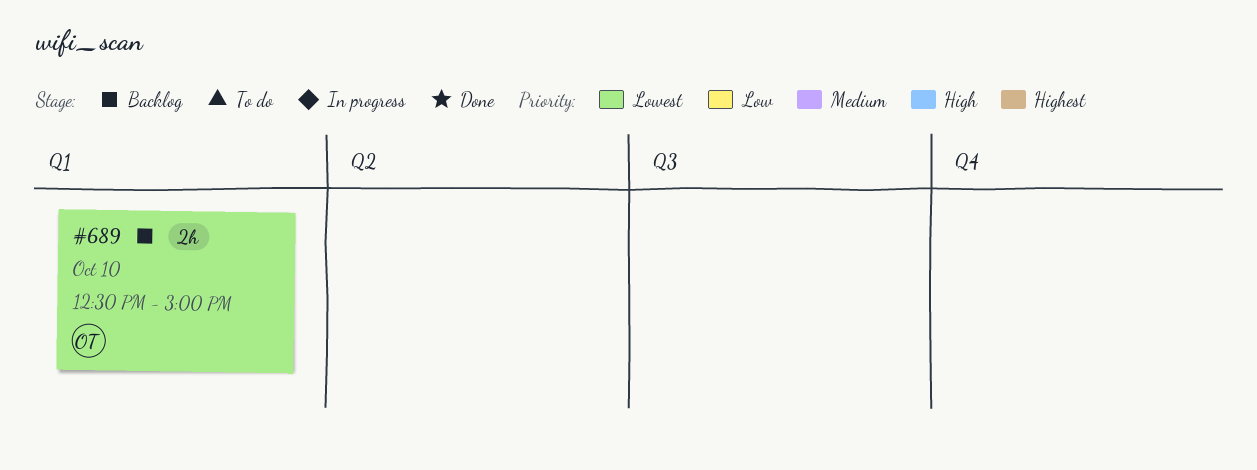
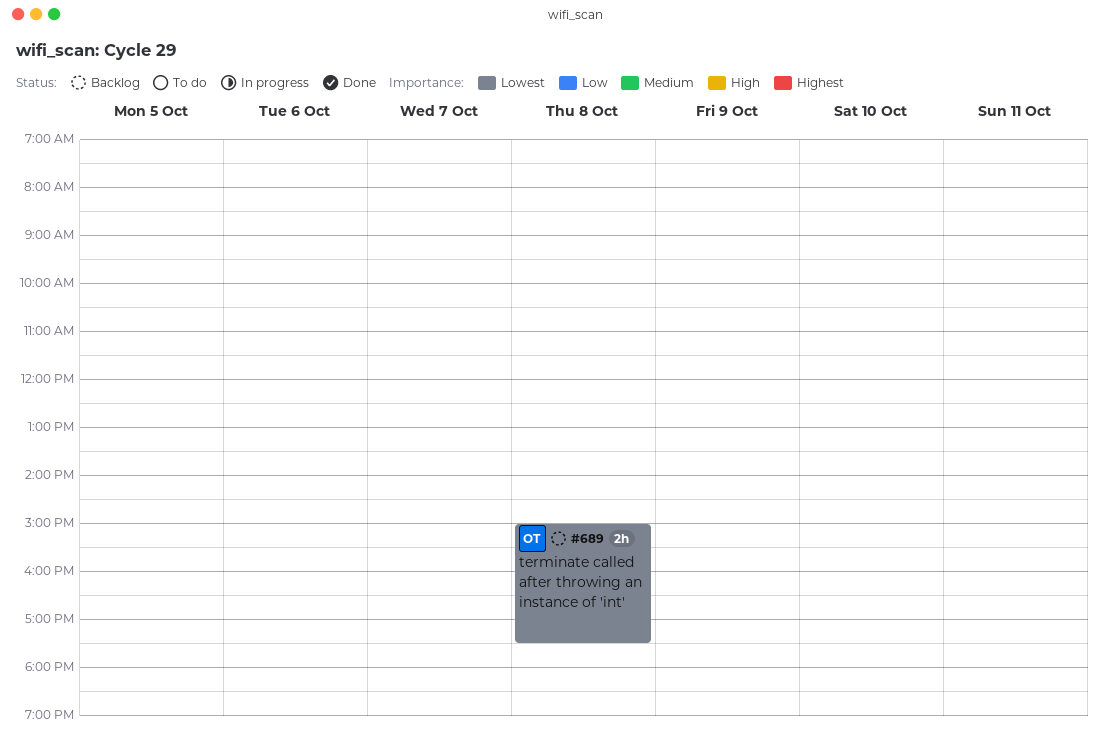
#689, day: Oct 10 -> Oct 8
#689, begins: 12:30 -> 15:00
#689, ends: 15:00 -> 17:30

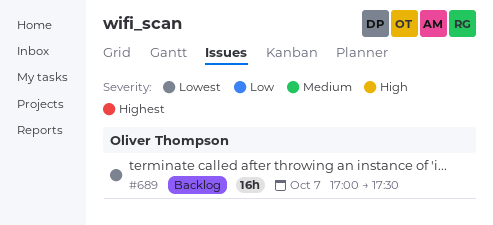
#689, estimate: 2h -> 16h
#689, day: Oct 8 -> Oct 7
#689, begins: 15:00 -> 17:00

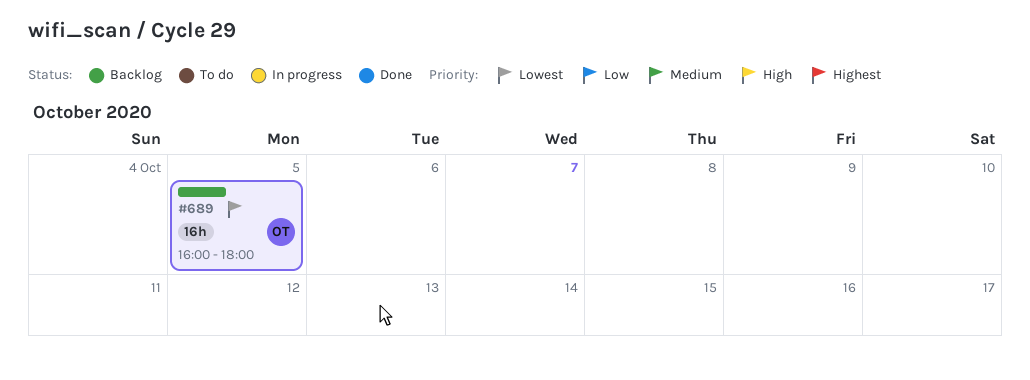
#689, day: Oct 7 -> Oct 5
#689, begins: 17:00 -> 16:00
#689, ends: 17:30 -> 18:00

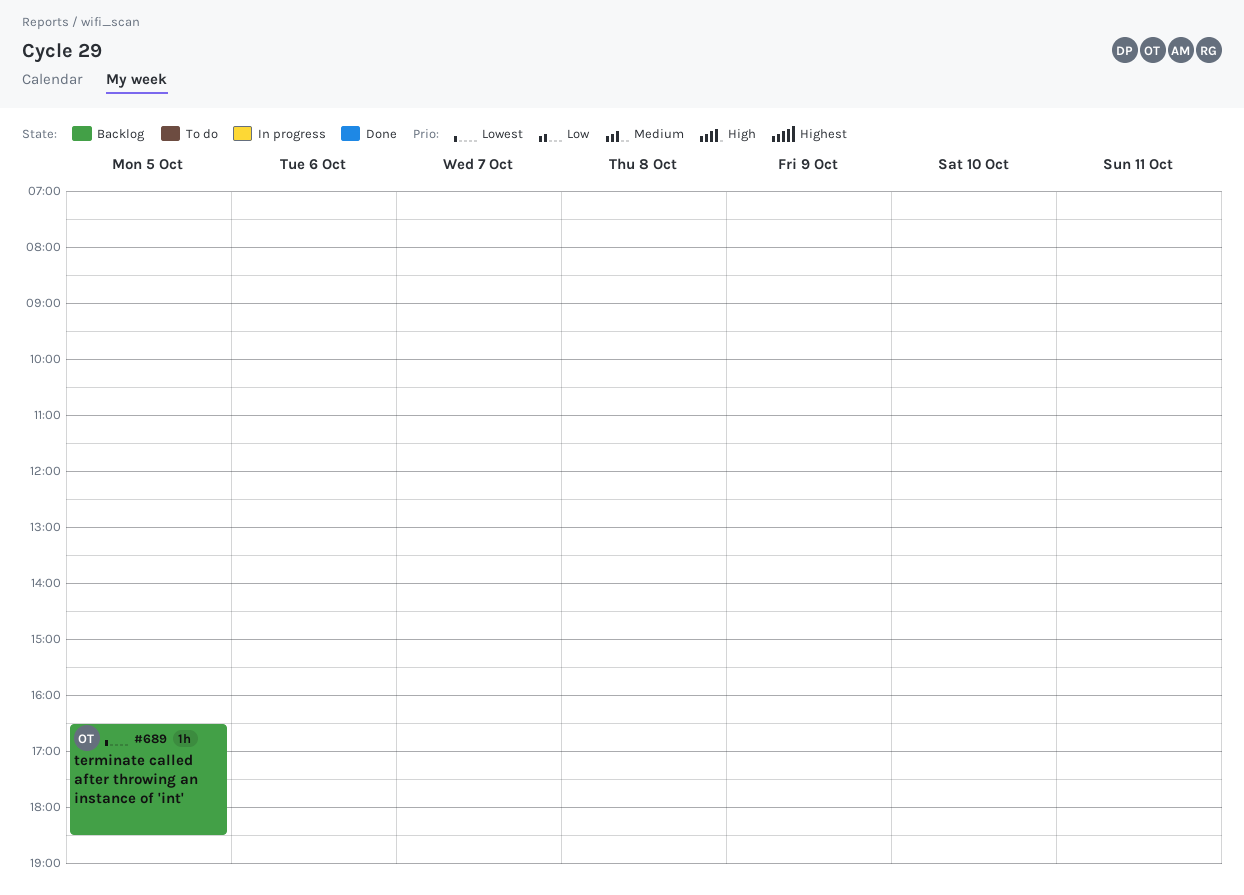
#689, estimate: 16h -> 1h
#689, begins: 16:00 -> 16:30
#689, ends: 18:00 -> 18:30

